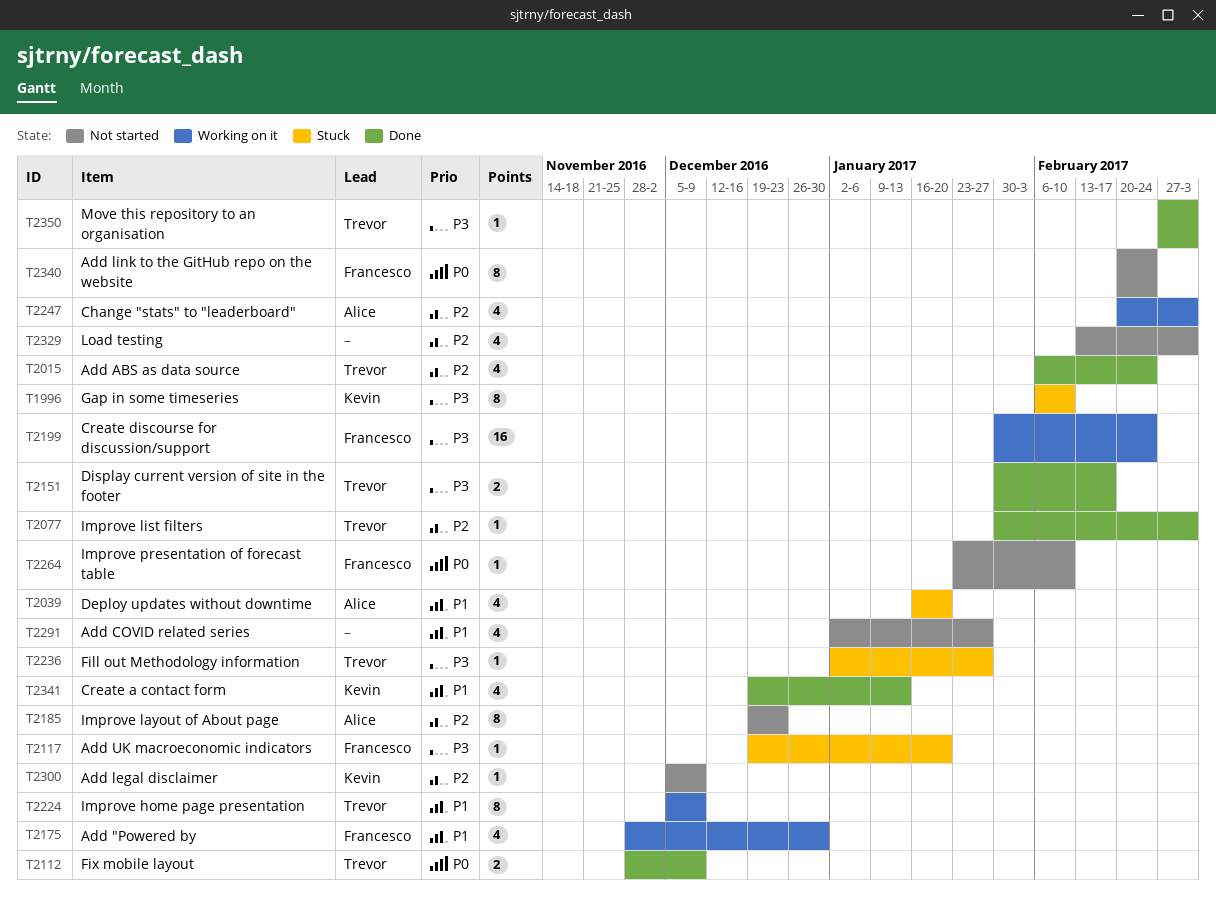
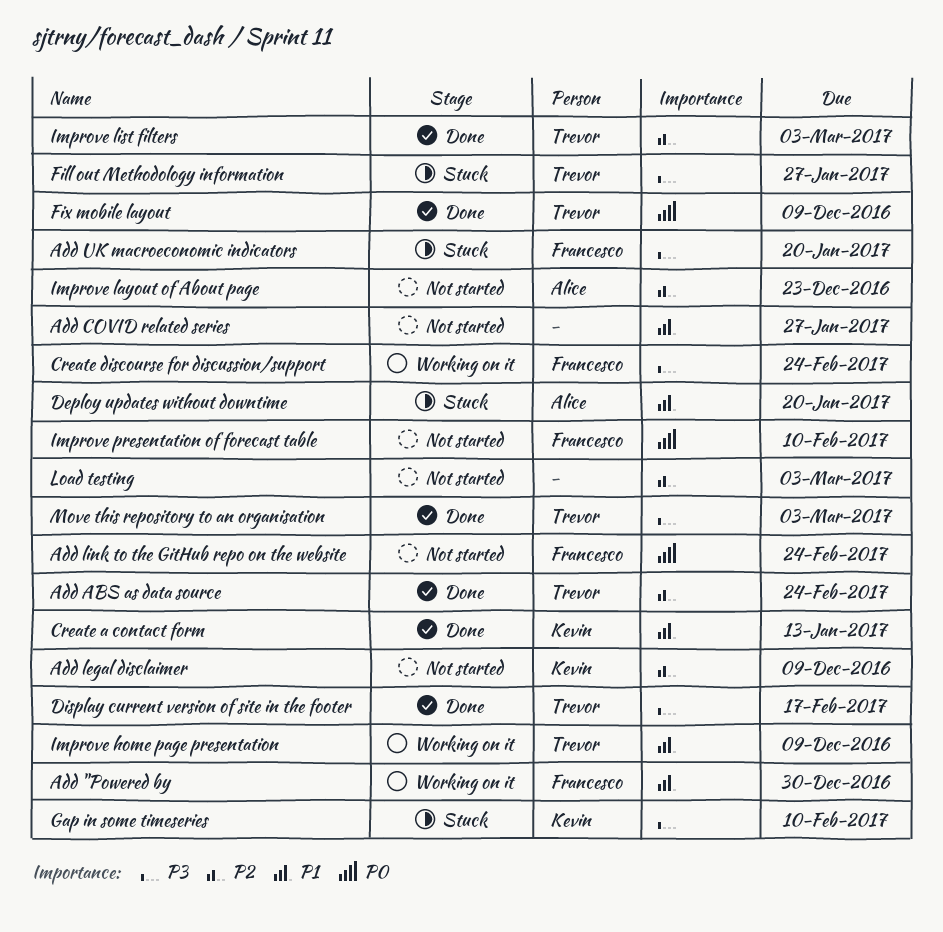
Change "stats" to "leaderboard": present -> none

